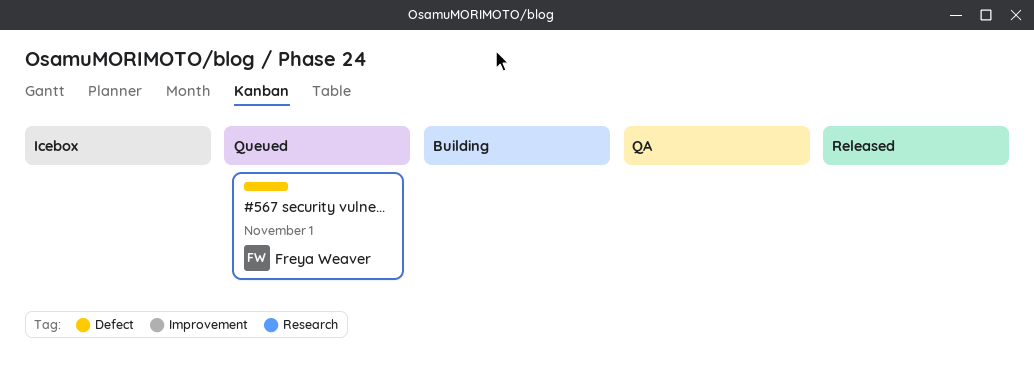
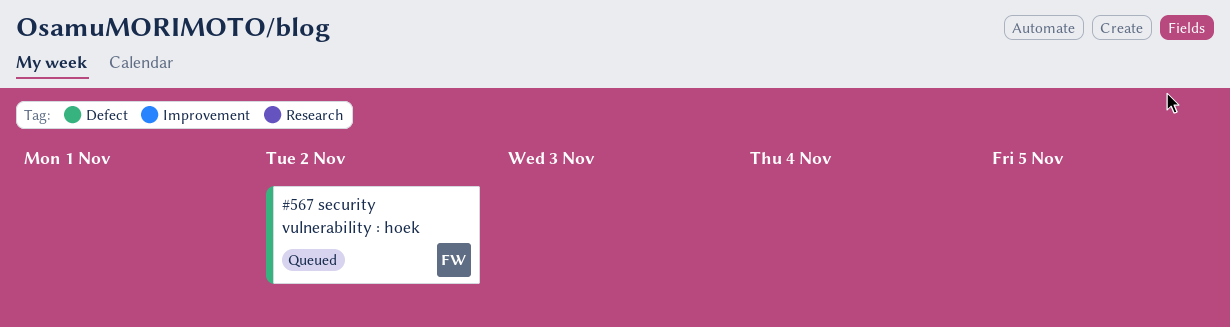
#567, due: Nov 1 -> Nov 2

